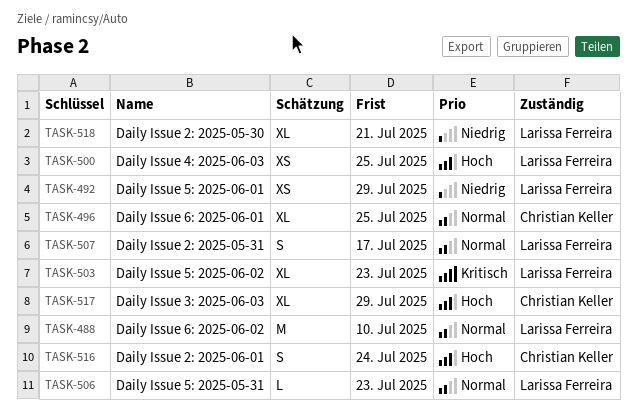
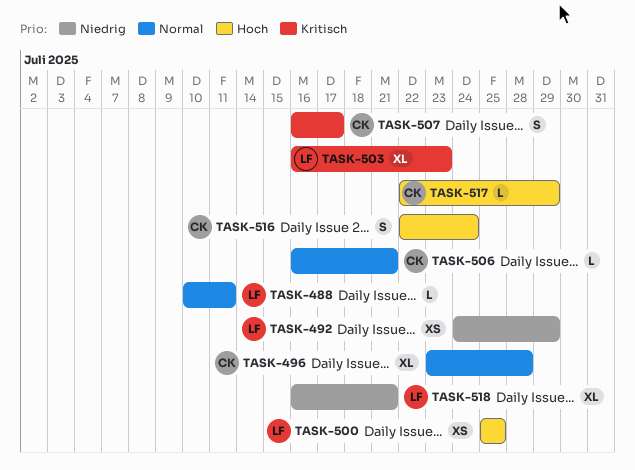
TASK-488, estimate: M -> L
TASK-488, due: Jul 10 -> Jul 11
TASK-496, due: Jul 25 -> Jul 28
TASK-506, owner: Larissa Ferreira -> Christian Keller
TASK-506, due: Jul 23 -> Jul 21
TASK-507, owner: Larissa Ferreira -> Christian Keller
TASK-507, priority: Normal -> Kritisch
TASK-517, estimate: XL -> L

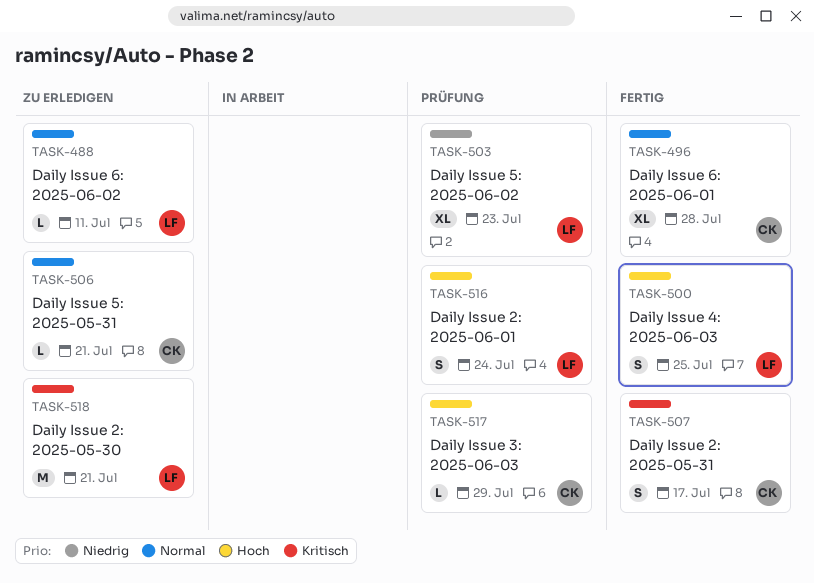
TASK-492: present -> none
TASK-500, estimate: XS -> S
TASK-503, priority: Kritisch -> Niedrig
TASK-516, owner: CK -> LF
TASK-518, priority: Niedrig -> Kritisch
TASK-518, estimate: XL -> M

